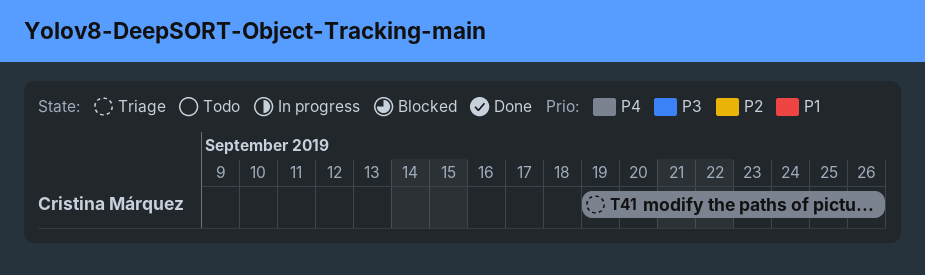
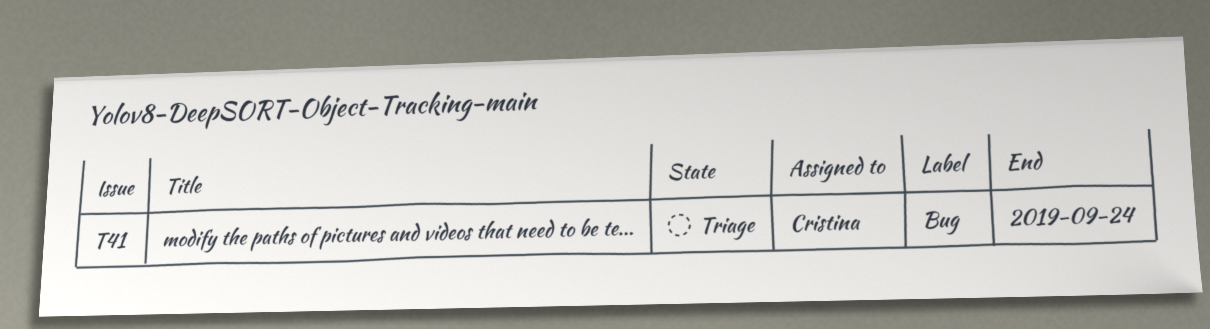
T41, due: Sep 26 -> Sep 24

